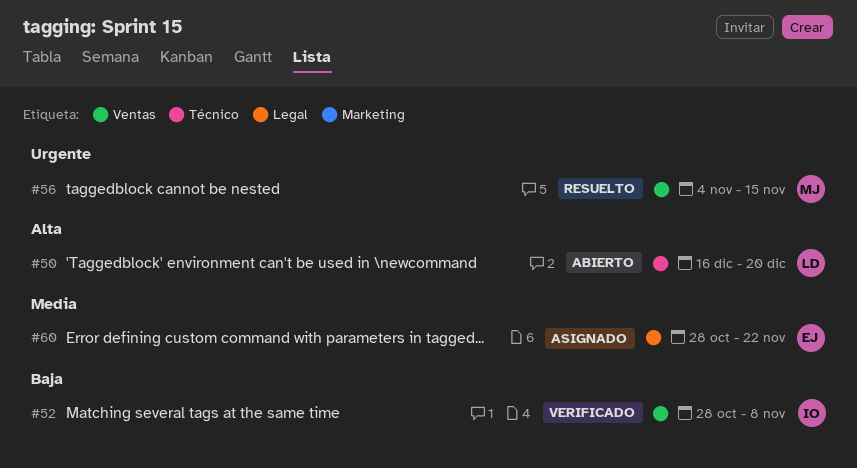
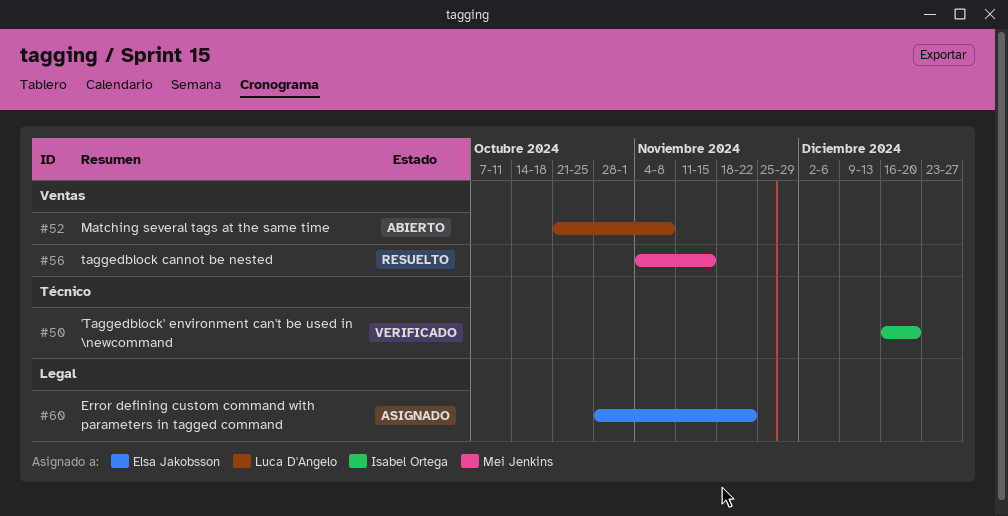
#50, status: Abierto -> Verificado
#50, owner: Luca D'Angelo -> Isabel Ortega
#52, status: Verificado -> Abierto
#52, owner: Isabel Ortega -> Luca D'Angelo
#52, start: Oct 28 -> Oct 21

